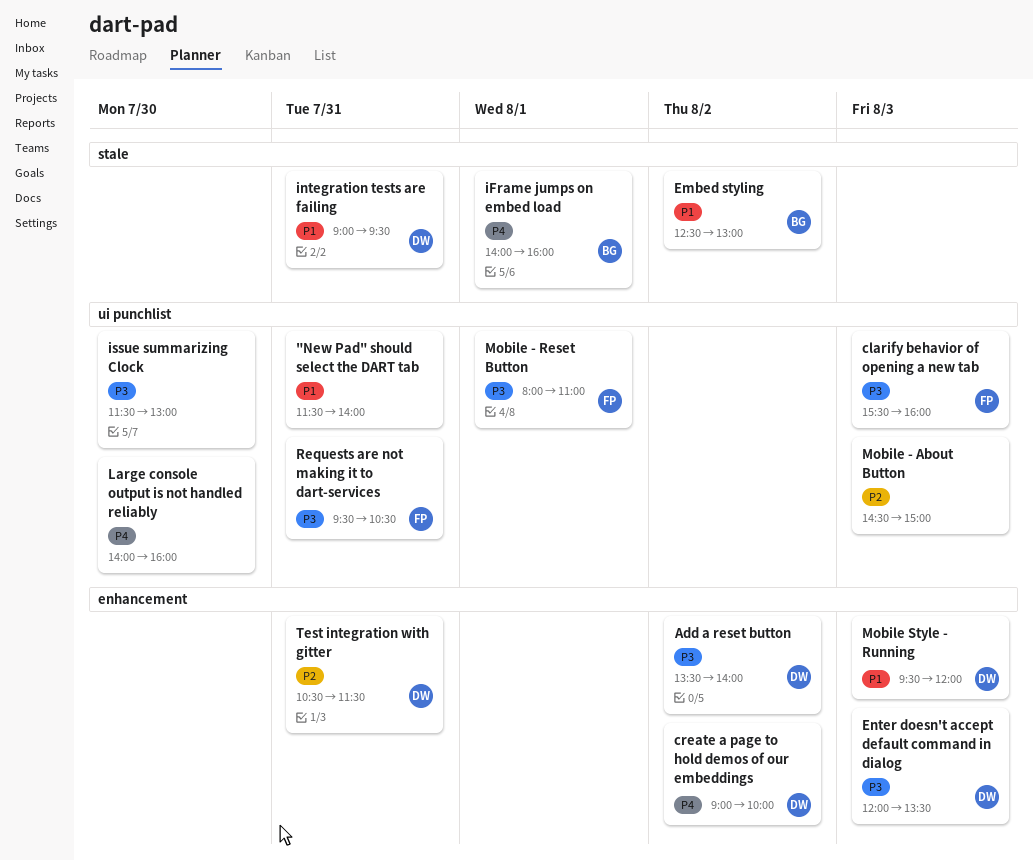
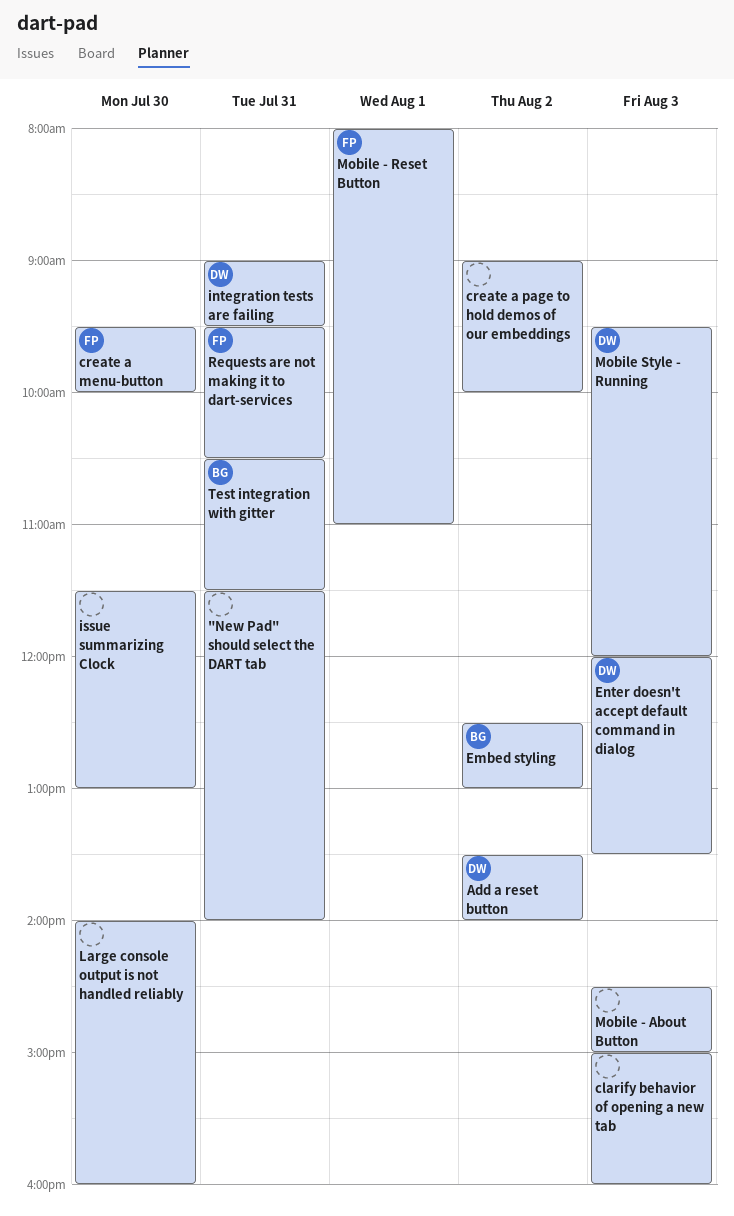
clarify behavior of opening a new tab, owner: FP -> none
clarify behavior of opening a new tab, begins: 15:30 -> 15:00
create a menu-button: none -> present
create a page to hold demos of our embeddings, owner: DW -> none
iFrame jumps on embed load: present -> none
Test integration with gitter, owner: DW -> BG

